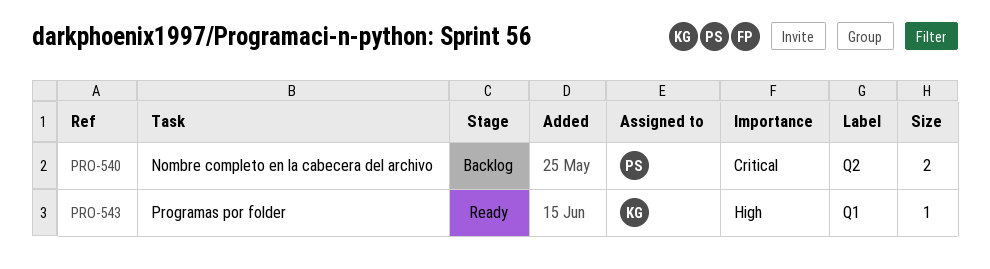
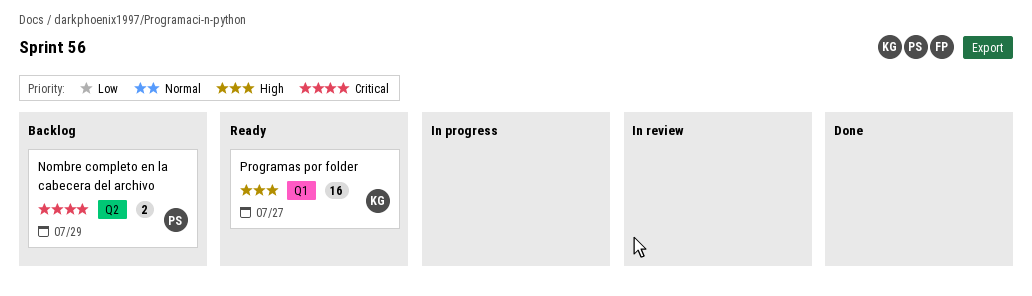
Programas por folder, estimate: 1 -> 16

